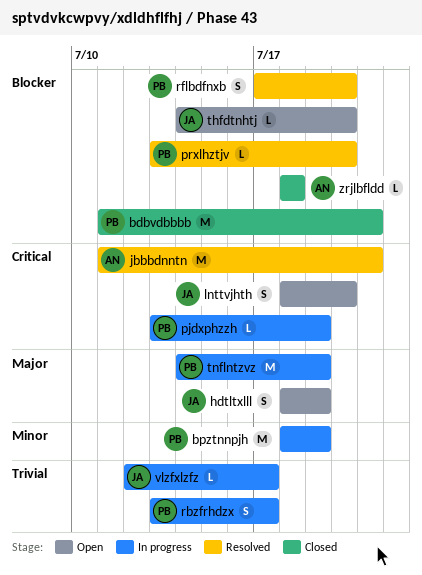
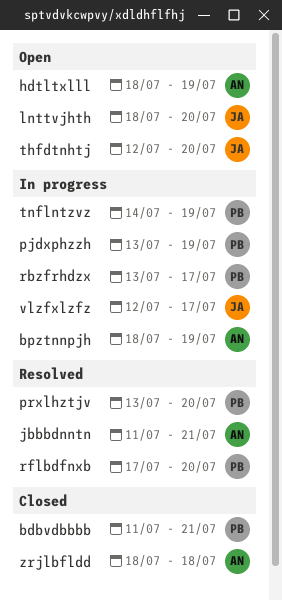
bpztnnpjh, owner: PB -> AN
hdtltxlll, owner: JA -> AN
thfdtnhtj, start: Jul 14 -> Jul 12

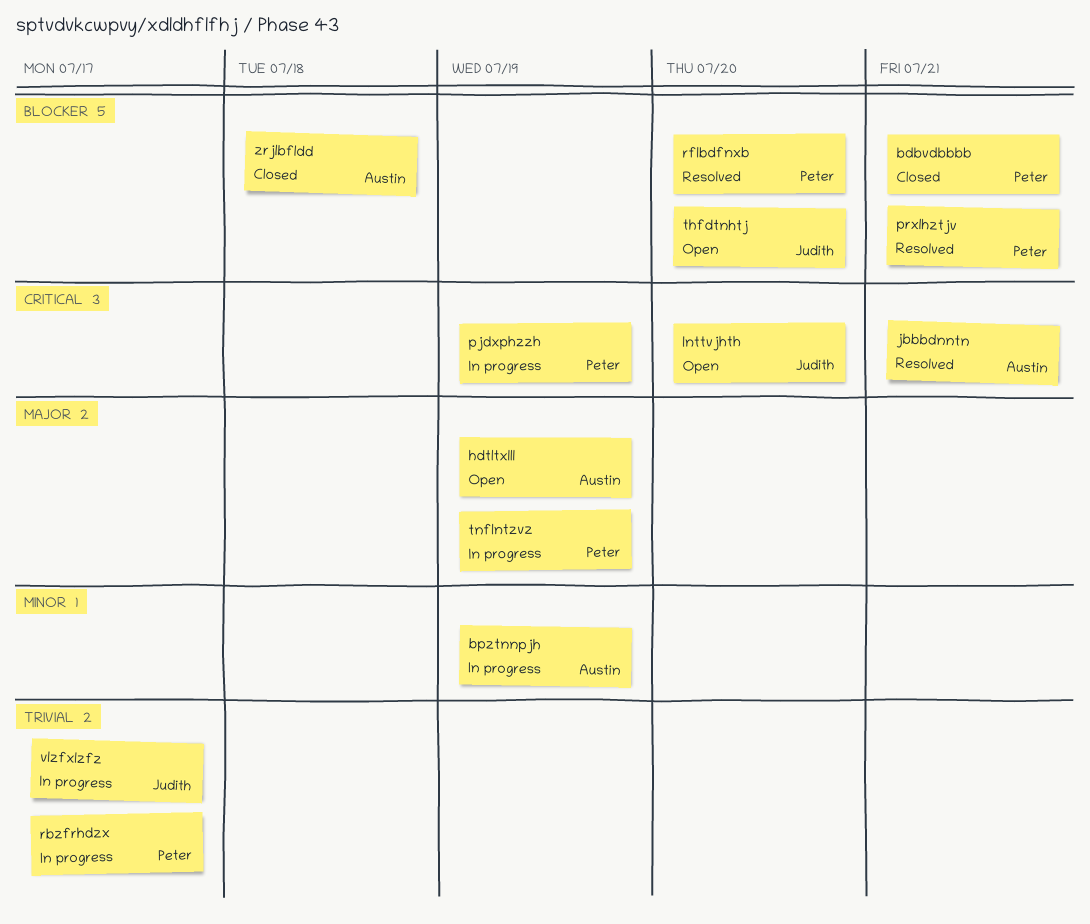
prxlhztjv, due: Jul 20 -> Jul 21

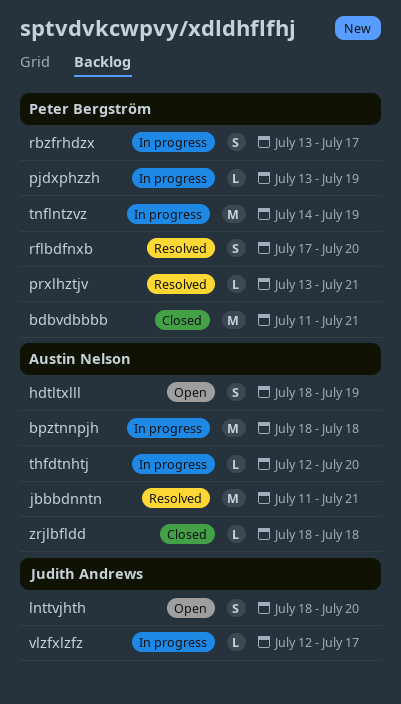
bpztnnpjh, due: Jul 19 -> Jul 18
thfdtnhtj, status: Open -> In progress
thfdtnhtj, owner: Judith Andrews -> Austin Nelson

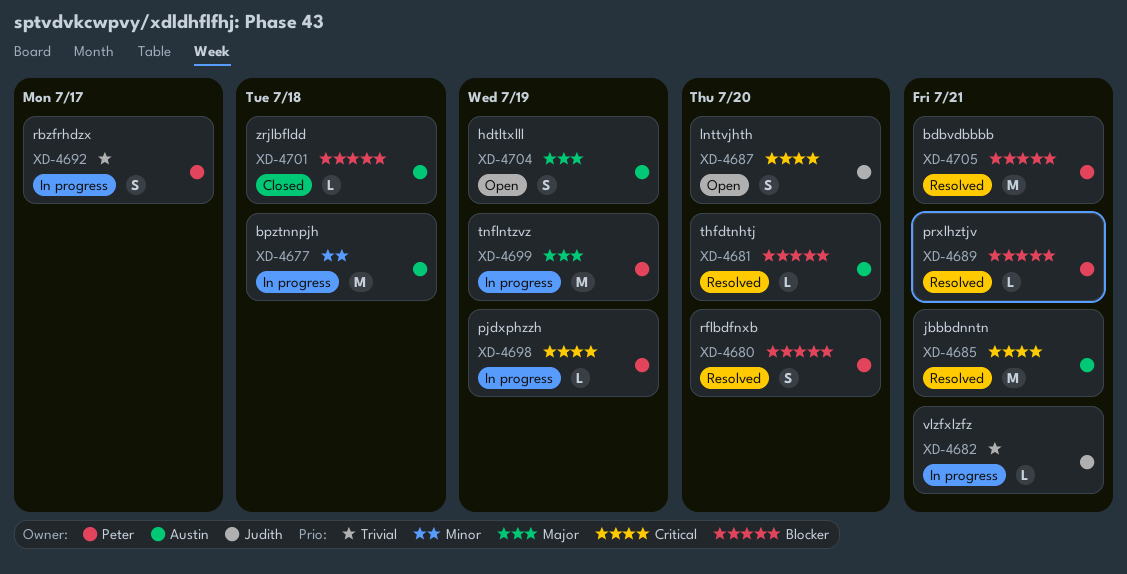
bdbvdbbbb, status: Closed -> Resolved
thfdtnhtj, status: In progress -> Resolved
vlzfxlzfz, due: Jul 17 -> Jul 21

